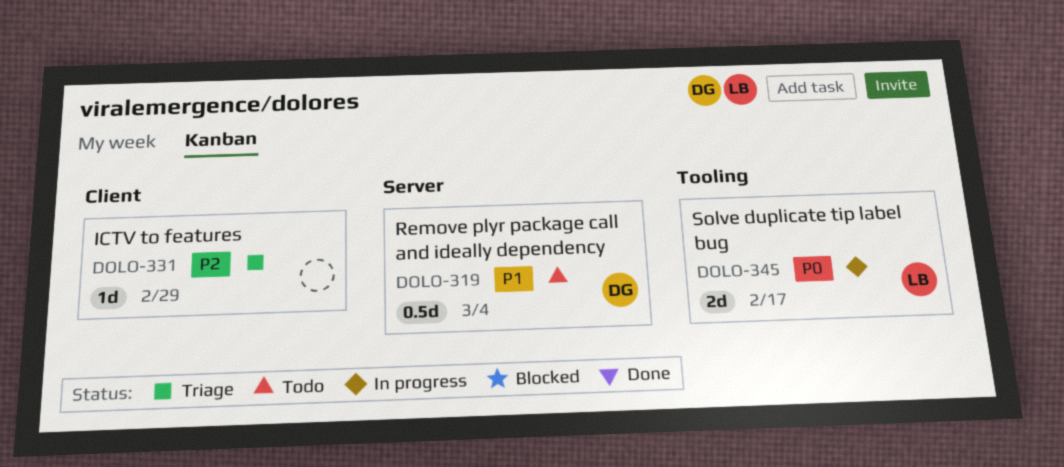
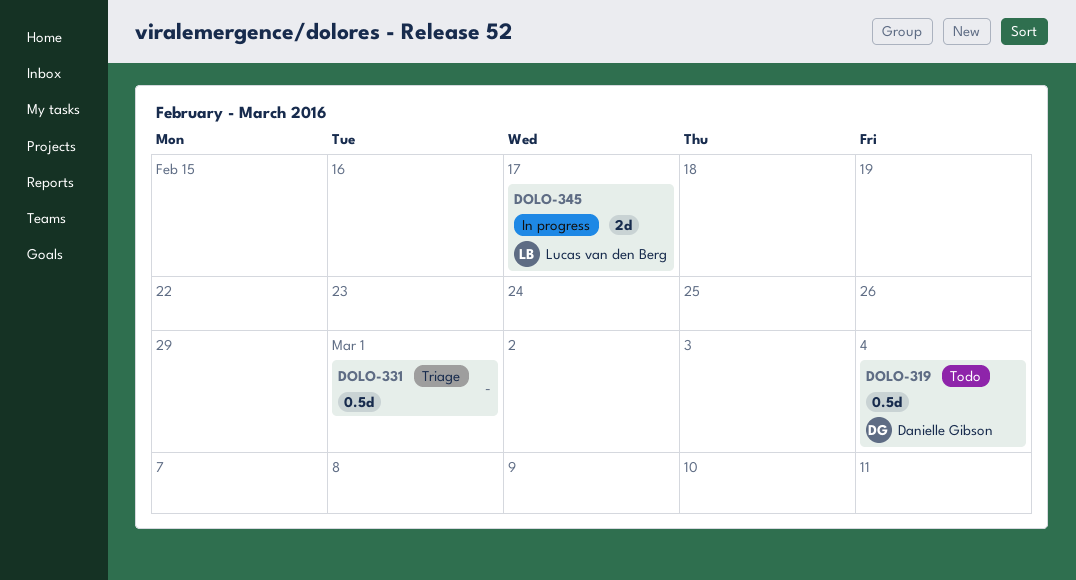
DOLO-331, estimate: 1d -> 0.5d
DOLO-331, due: Feb 29 -> Mar 1

